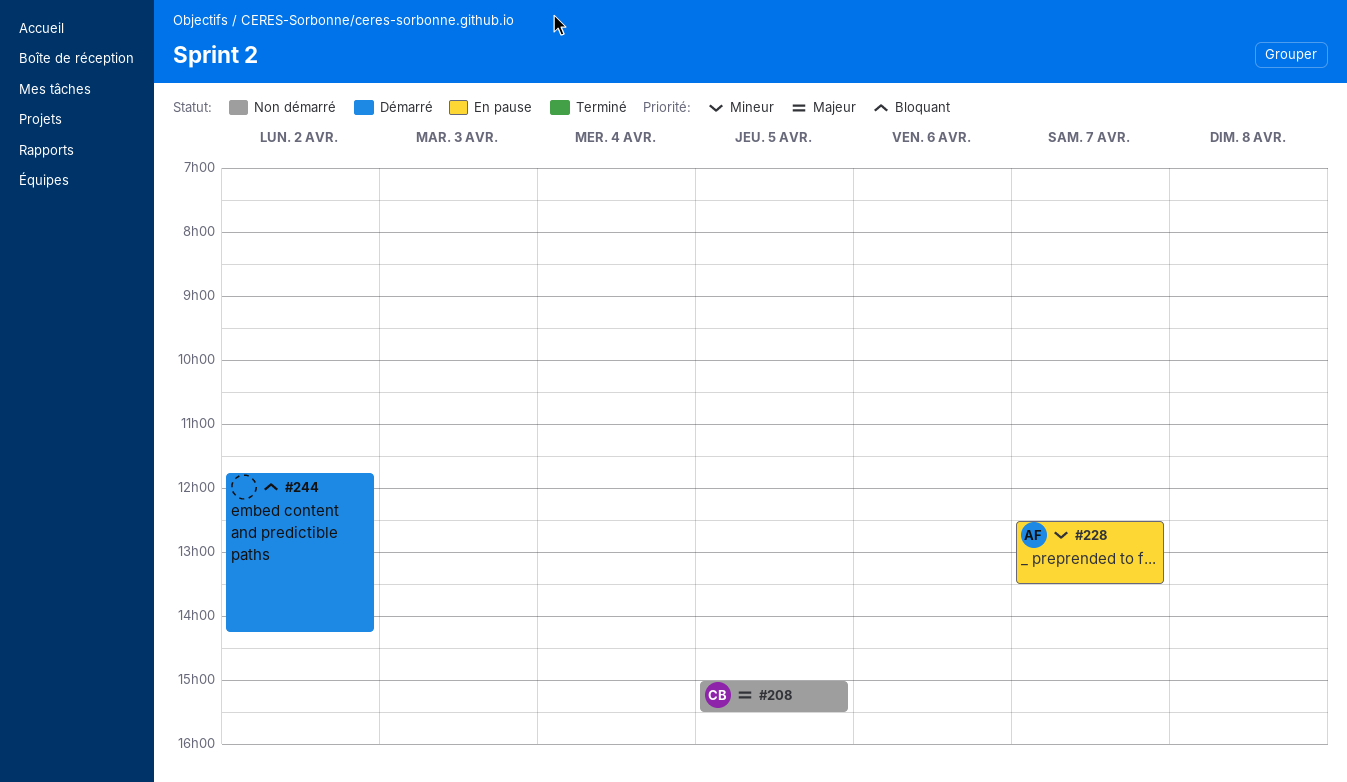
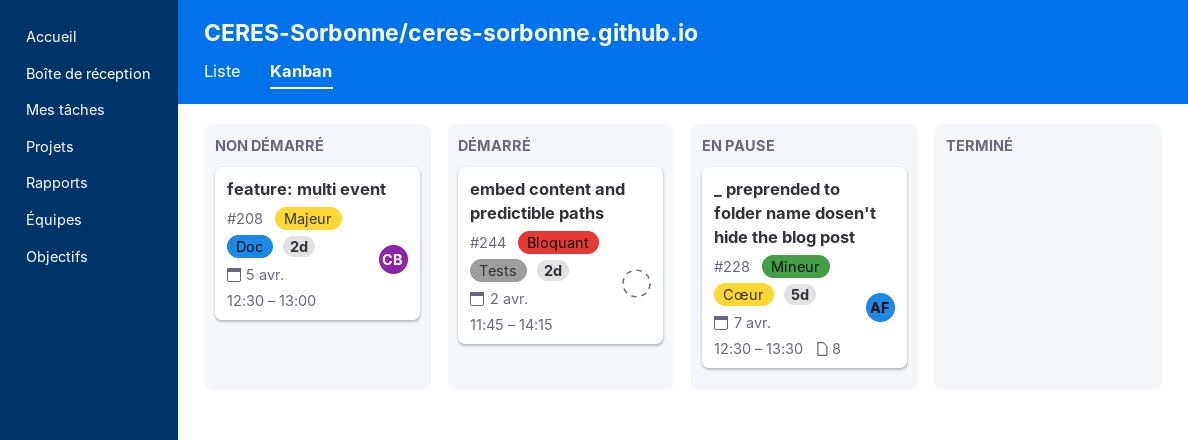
#208, begins: 15:00 -> 12:30
#208, ends: 15:30 -> 13:00

